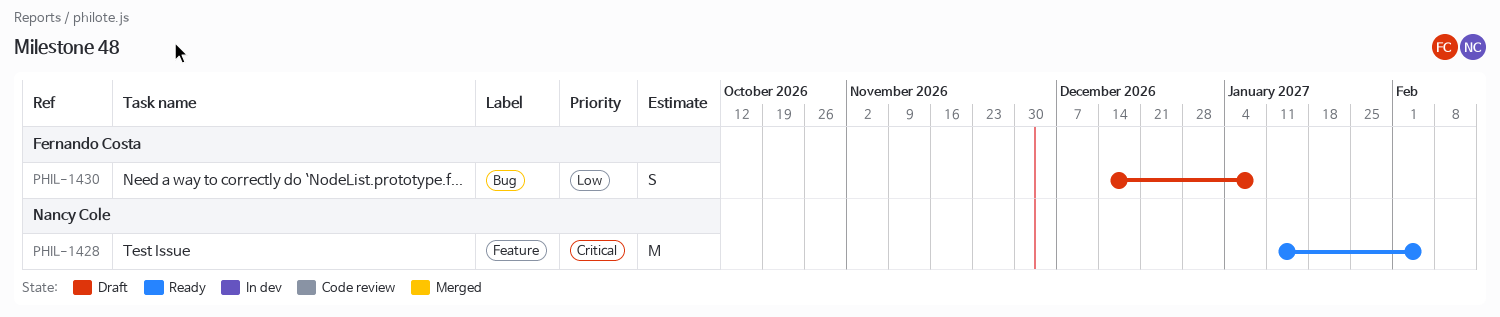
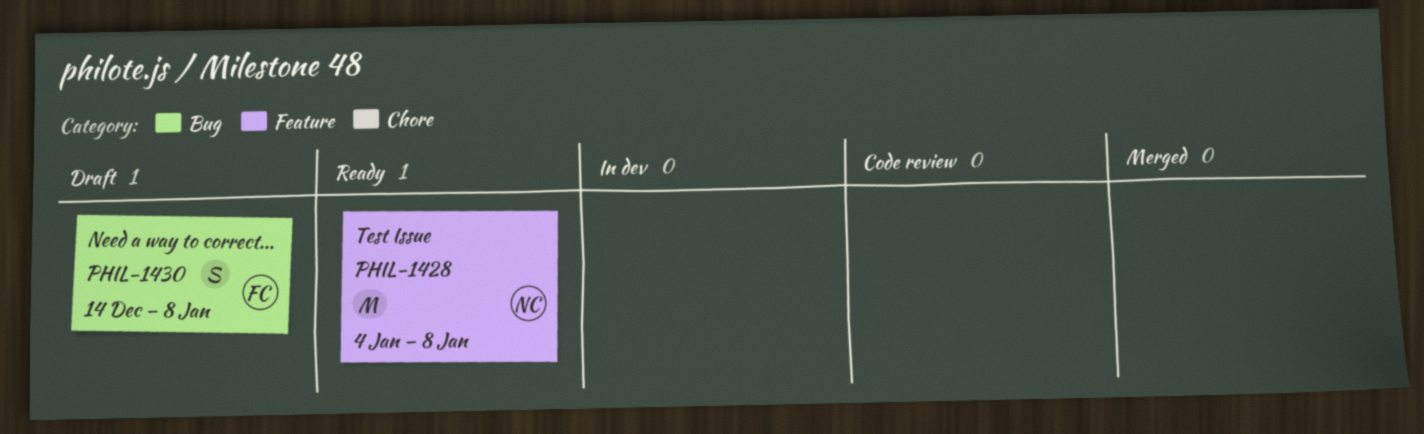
PHIL-1428, start: Jan 11 -> Jan 4
PHIL-1428, due: Feb 5 -> Jan 8

